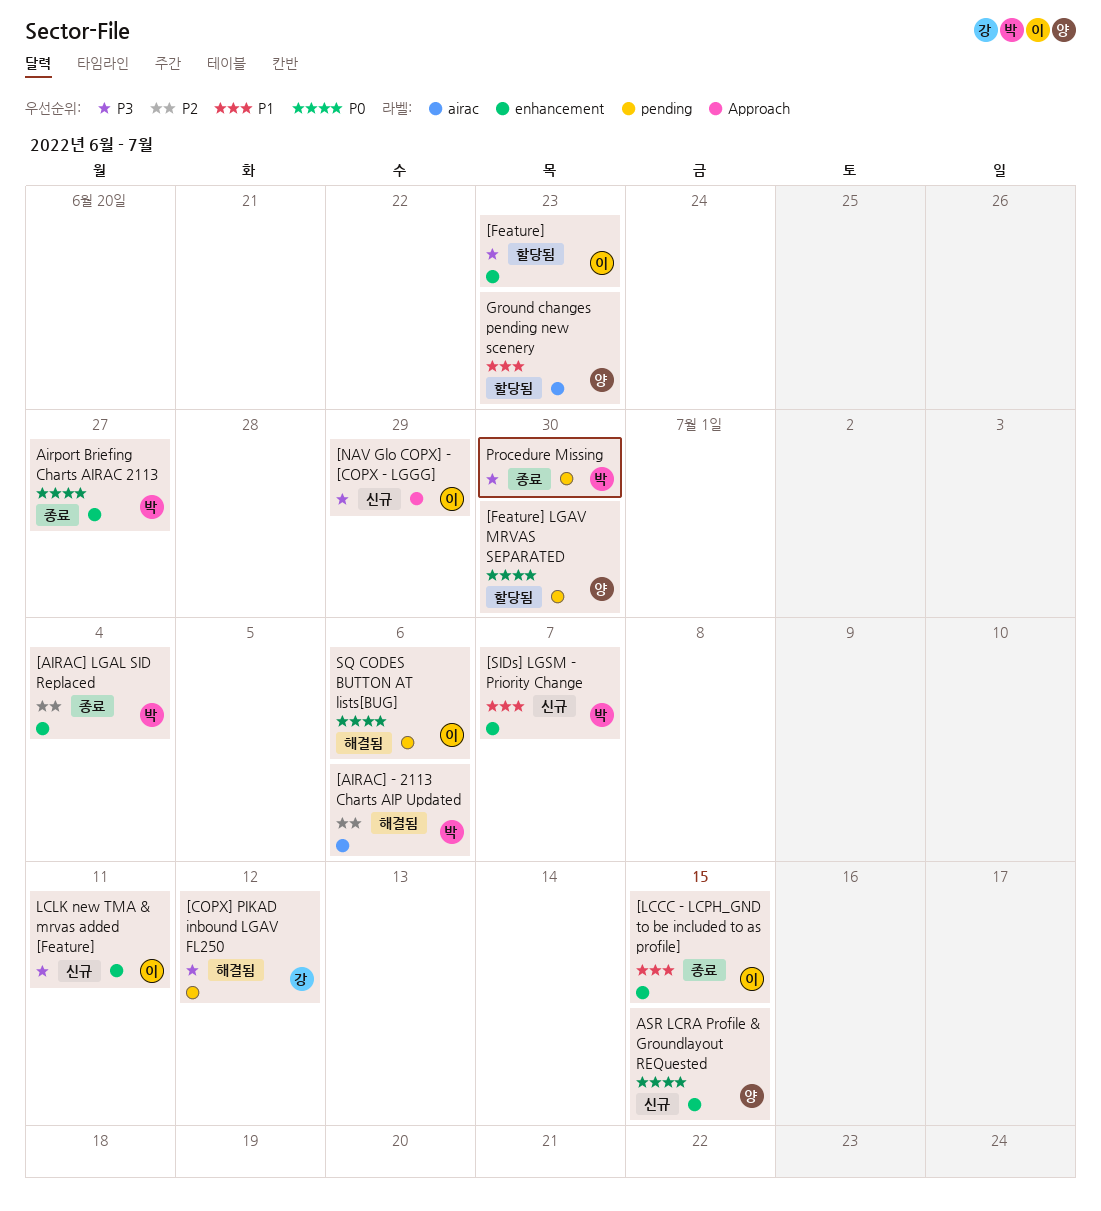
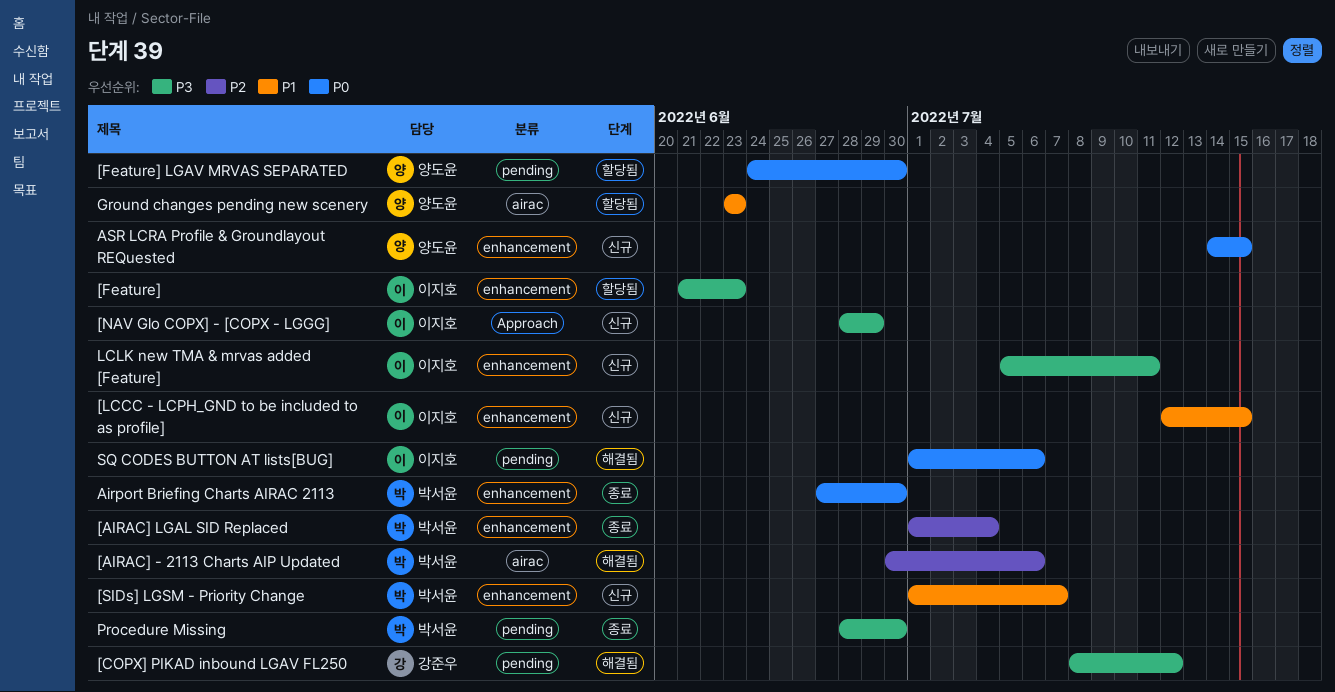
[LCCC - LCPH_GND to be included to as profile], status: 종료 -> 신규
Airport Briefing Charts AIRAC 2113, due: Jun 27 -> Jun 30

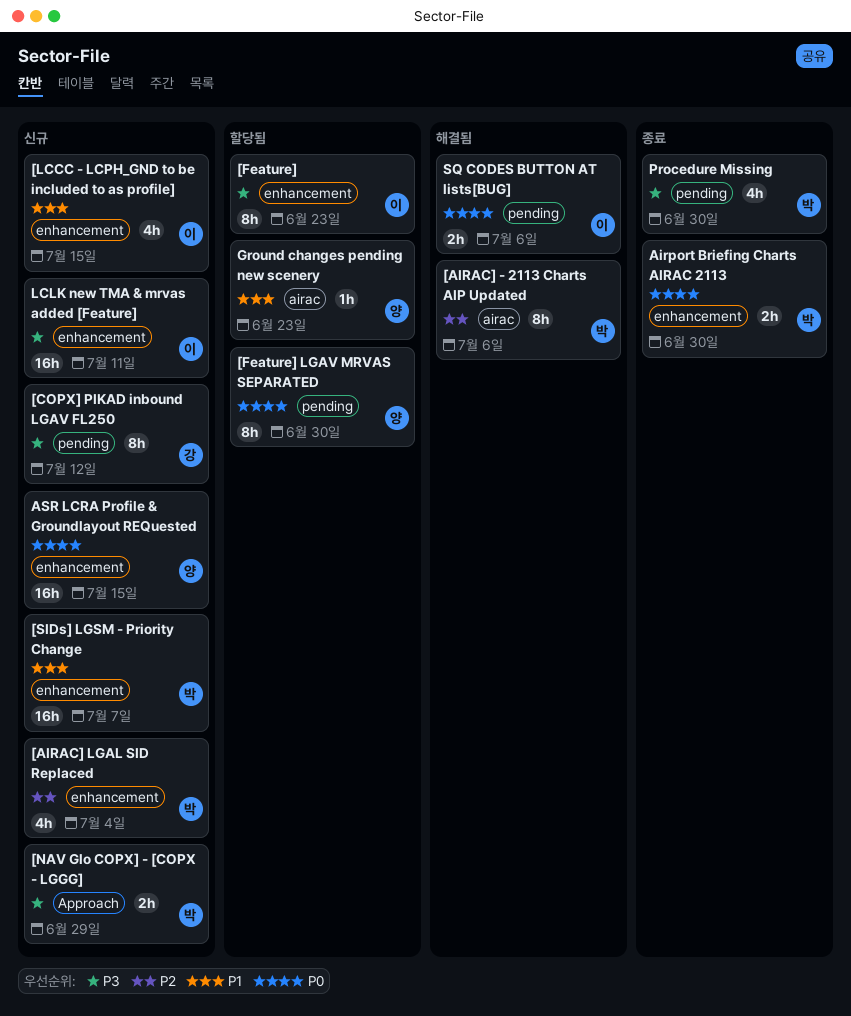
[AIRAC] LGAL SID Replaced, status: 종료 -> 신규
[COPX] PIKAD inbound LGAV FL250, status: 해결됨 -> 신규
[NAV Glo COPX] - [COPX - LGGG], owner: 이지호 -> 박서윤

